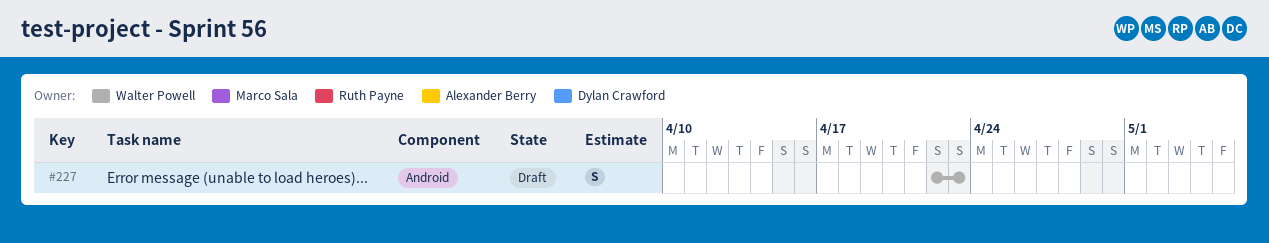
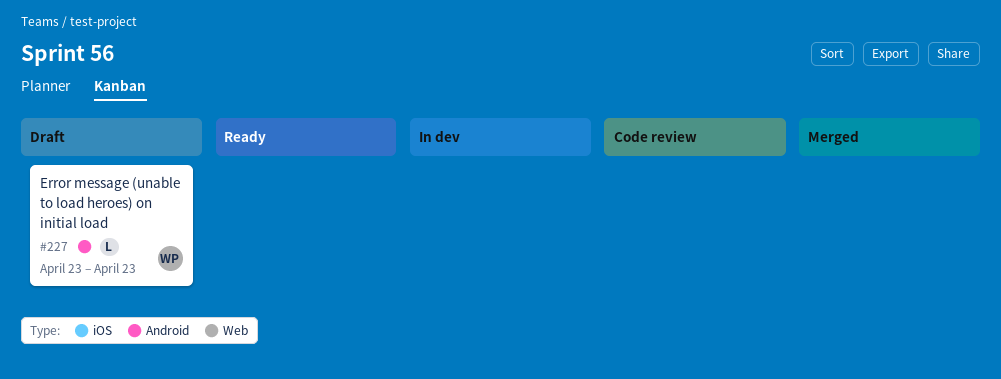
#227, estimate: S -> L
#227, start: Apr 22 -> Apr 23

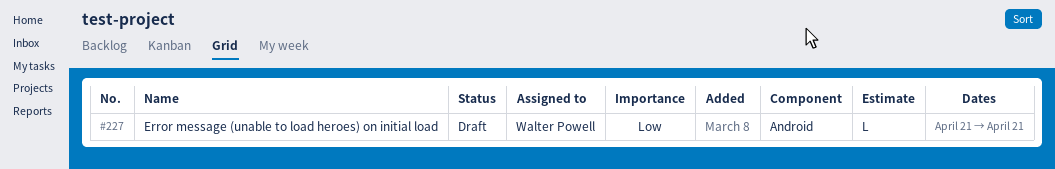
#227, start: Apr 23 -> Apr 21
#227, due: Apr 23 -> Apr 21

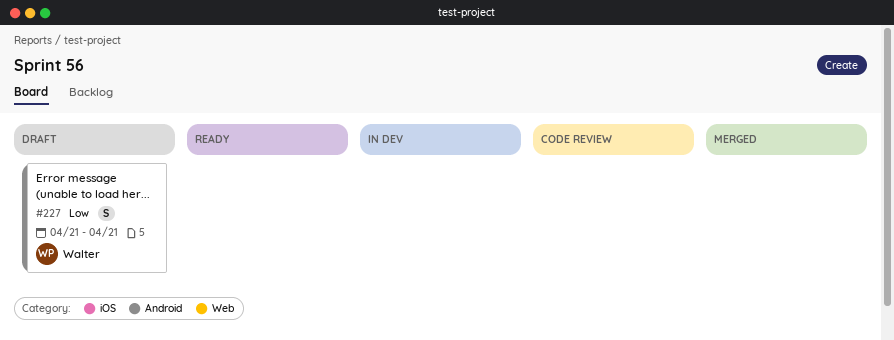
#227, estimate: L -> S

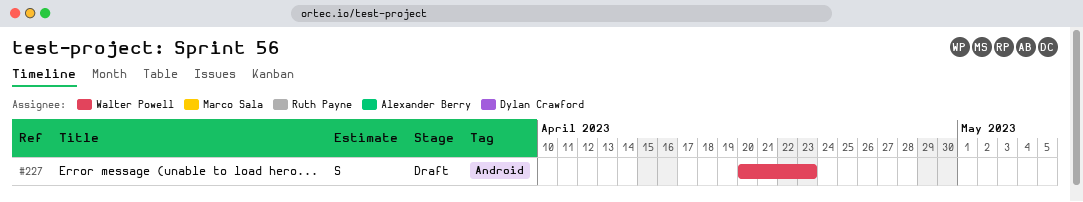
#227, start: Apr 21 -> Apr 20
#227, due: Apr 21 -> Apr 23

